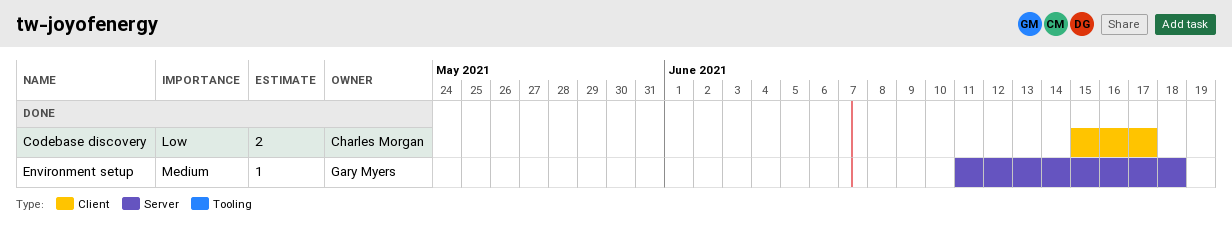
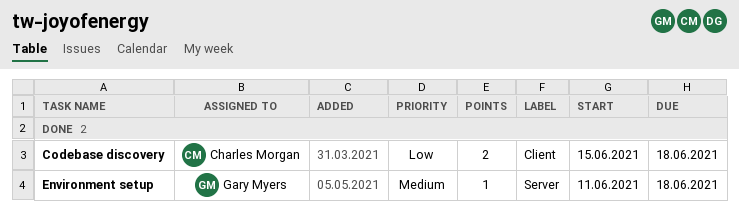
Codebase discovery, due: Jun 17 -> Jun 18

